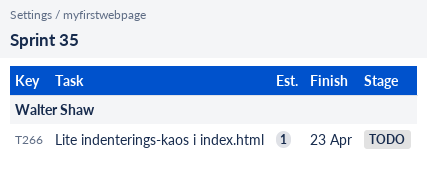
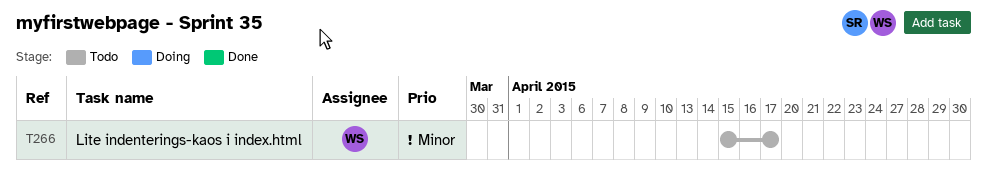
T266, due: Apr 23 -> Apr 17

